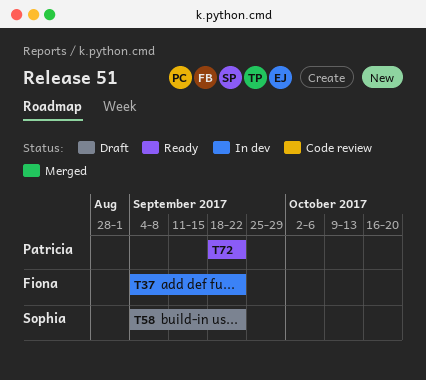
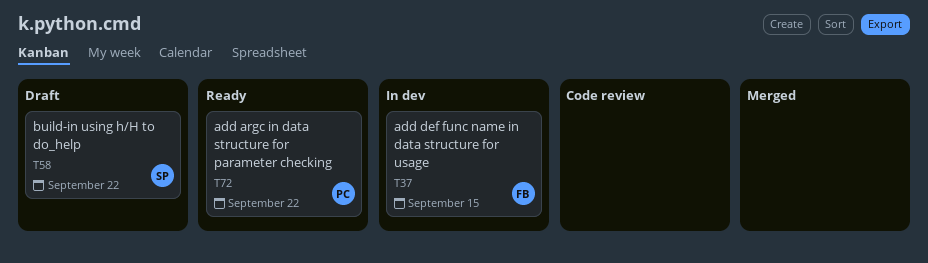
T37, due: Sep 22 -> Sep 15

